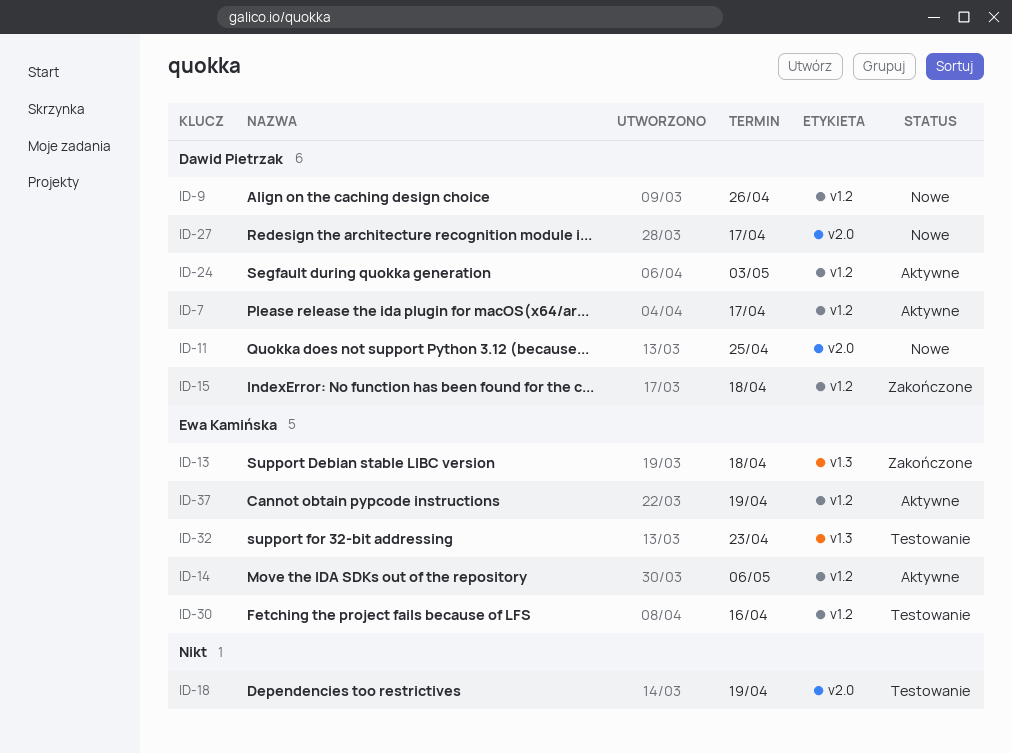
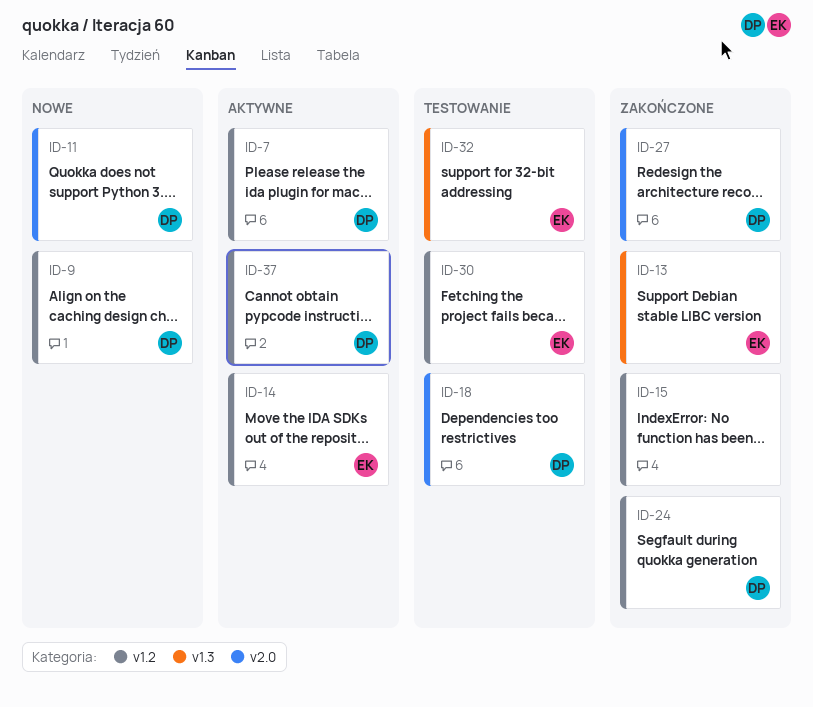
ID-15, owner: Dawid Pietrzak -> none
ID-18, owner: none -> Dawid Pietrzak
ID-24, status: Aktywne -> Zakończone
ID-27, status: Nowe -> Zakończone
ID-37, owner: Ewa Kamińska -> Dawid Pietrzak

